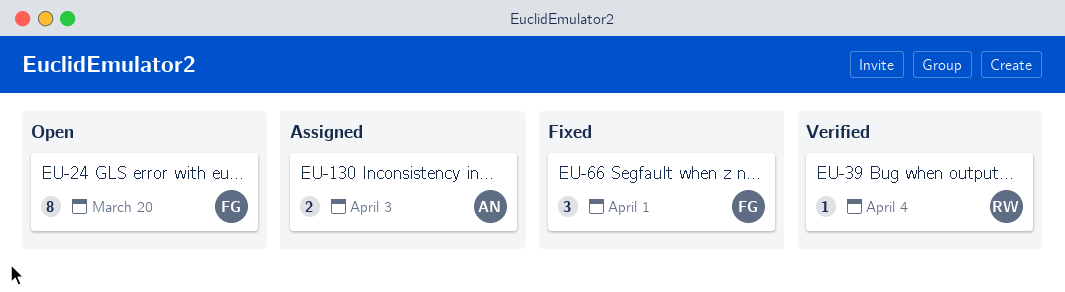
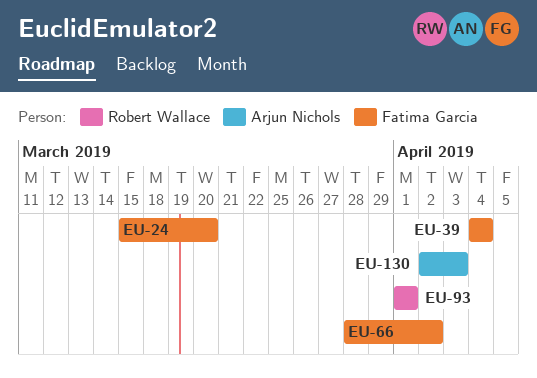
EU-39, owner: Robert Wallace -> Fatima Garcia
EU-66, due: Apr 1 -> Apr 2
EU-93: none -> present

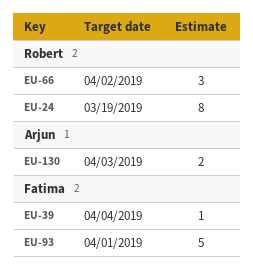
EU-24, owner: Fatima Garcia -> Robert Wallace
EU-24, due: Mar 20 -> Mar 19
EU-66, owner: Fatima Garcia -> Robert Wallace
EU-93, owner: Robert Wallace -> Fatima Garcia

